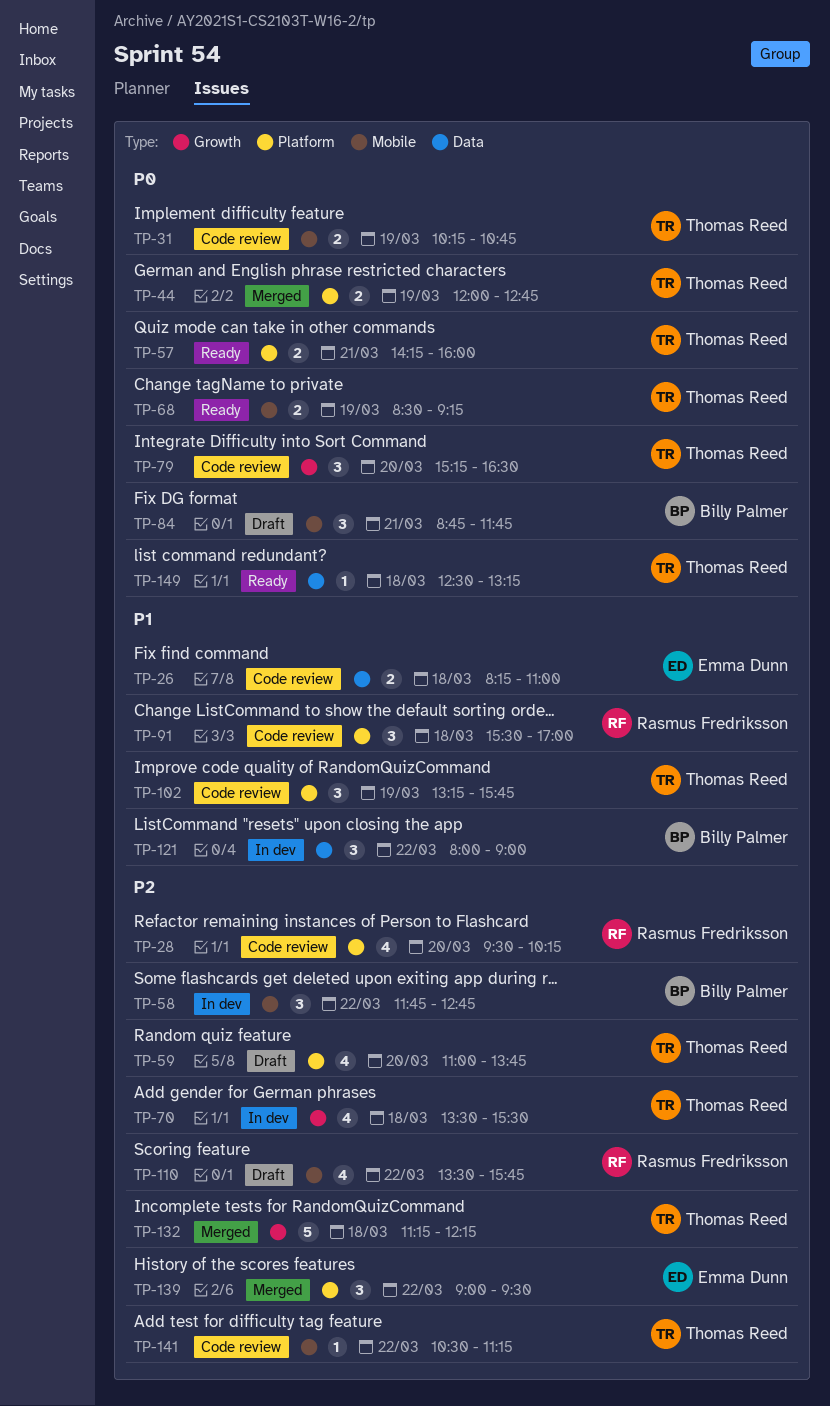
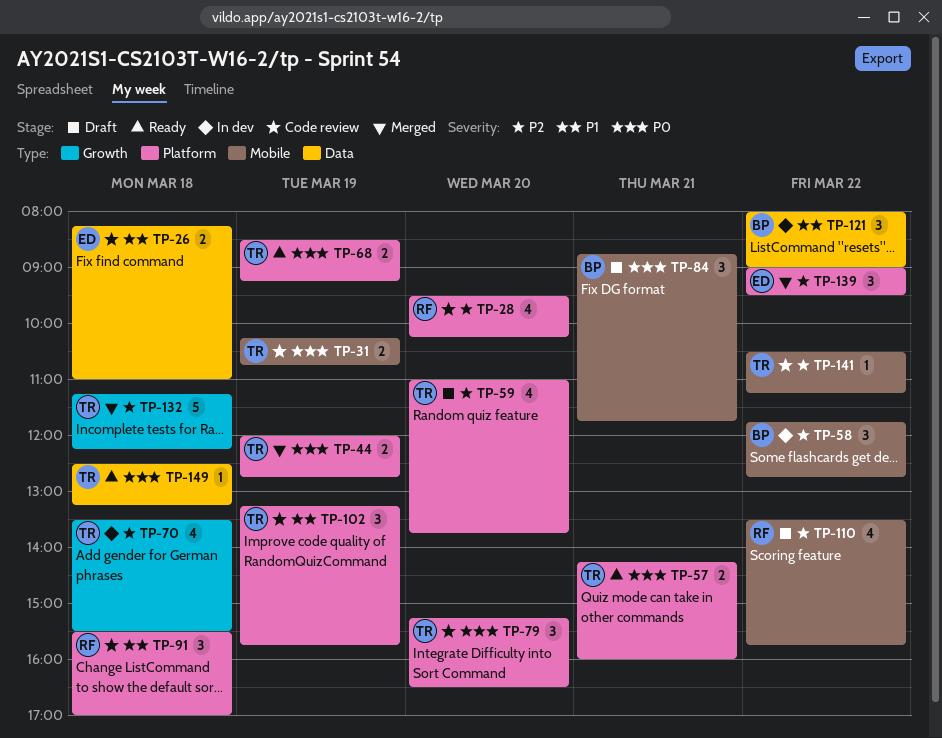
TP-68, label: Mobile -> Platform
TP-79, label: Growth -> Platform

